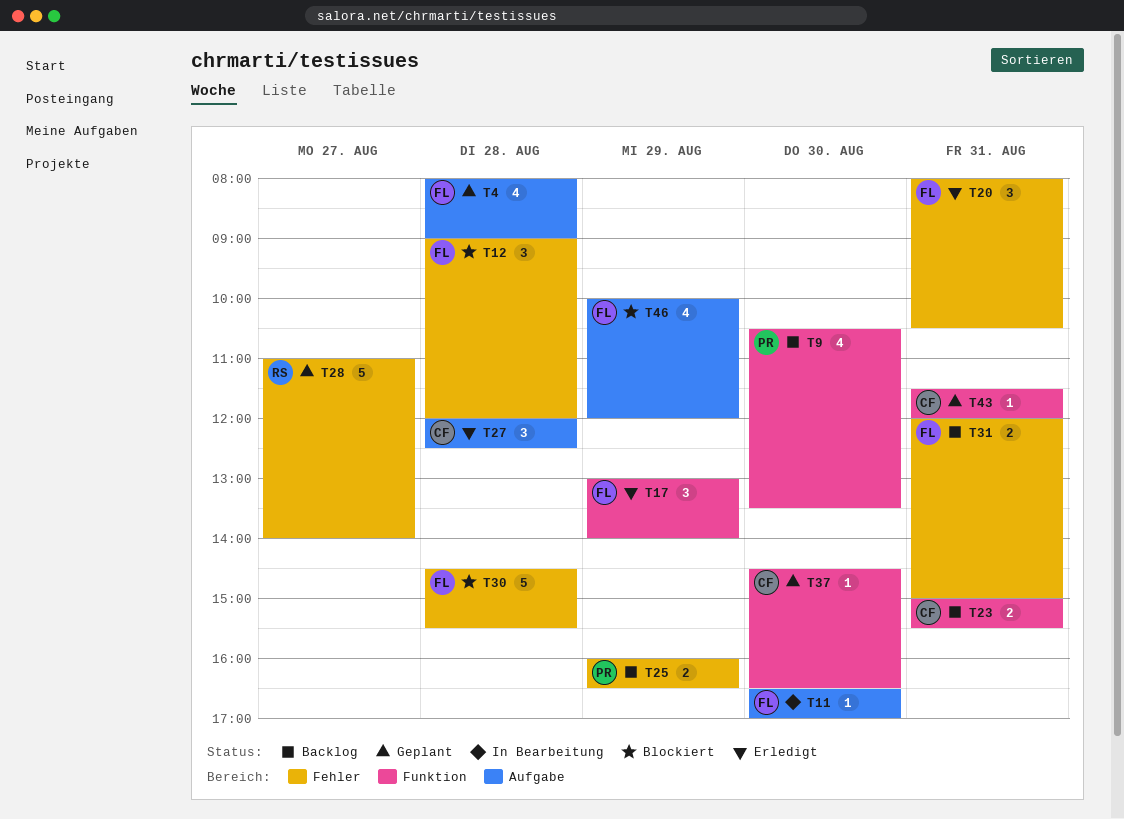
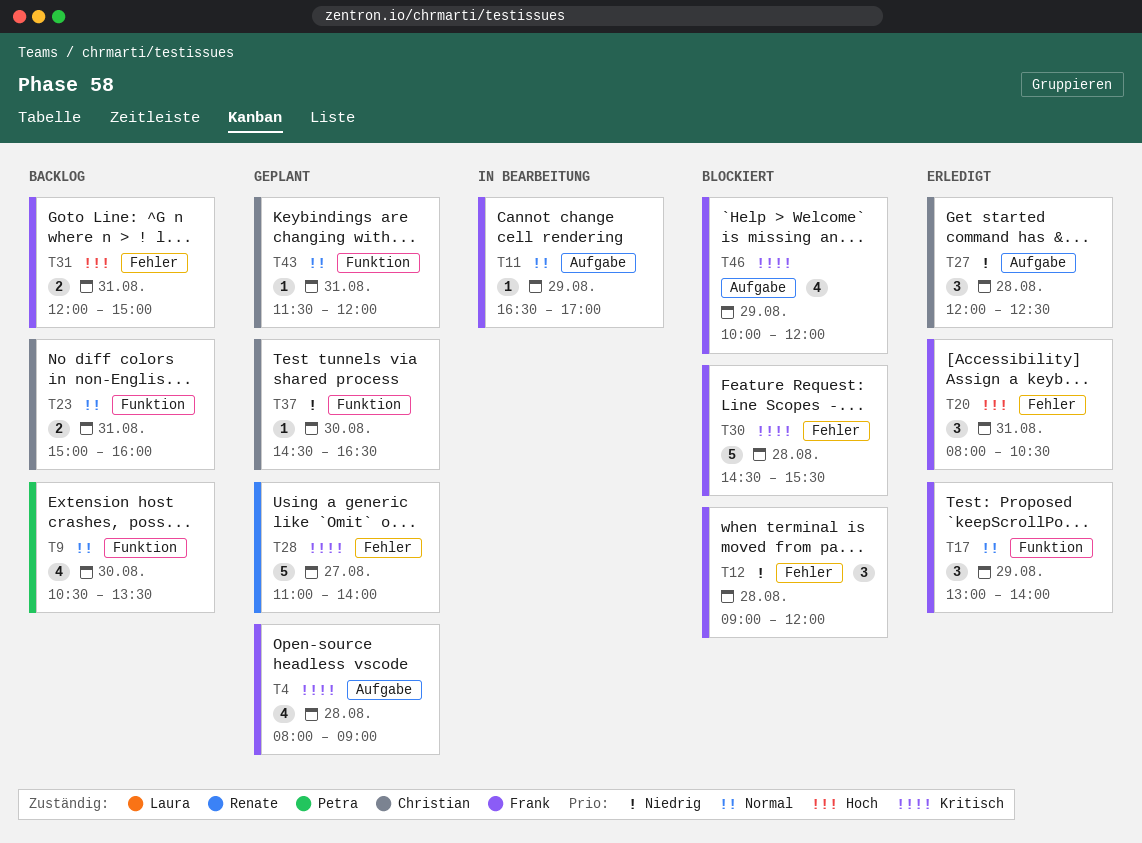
T11, day: Aug 30 -> Aug 29
T23, ends: 15:30 -> 16:00
T25: present -> none

